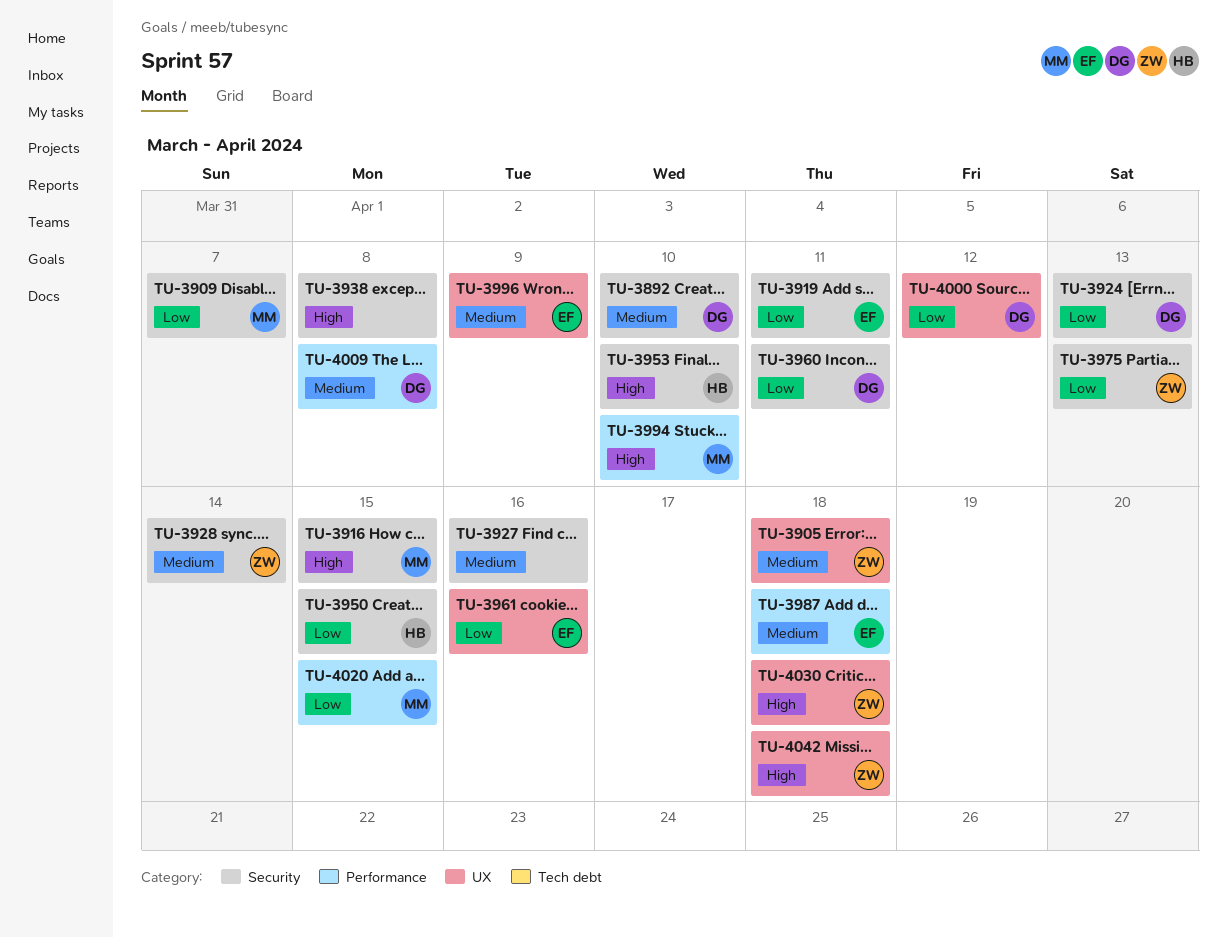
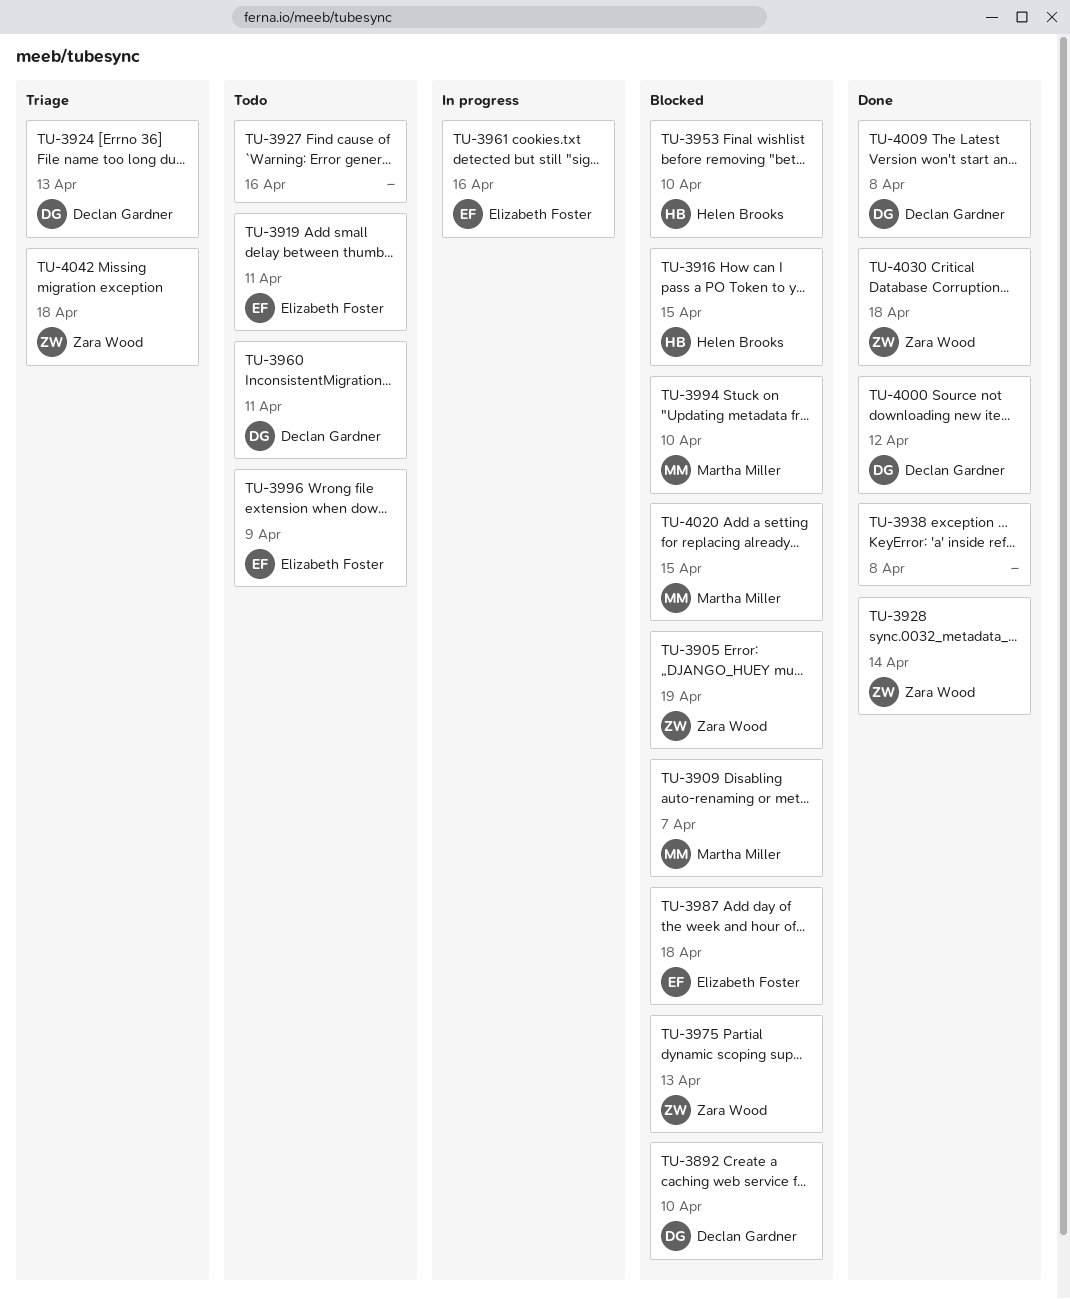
TU-3905, due: Apr 18 -> Apr 19
TU-3916, owner: Martha Miller -> Helen Brooks
TU-3950: present -> none

